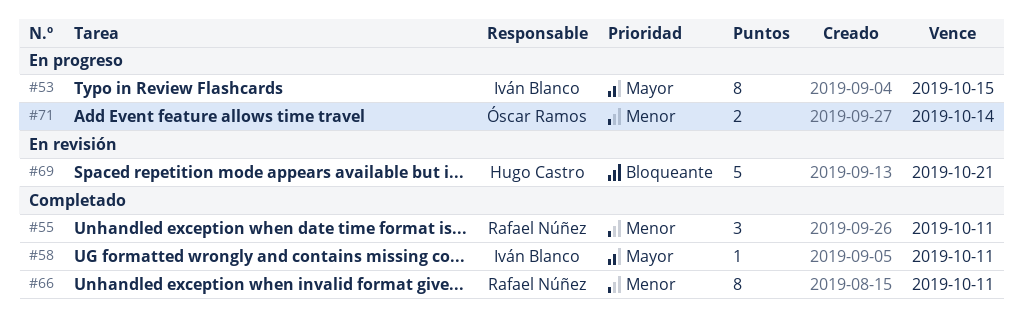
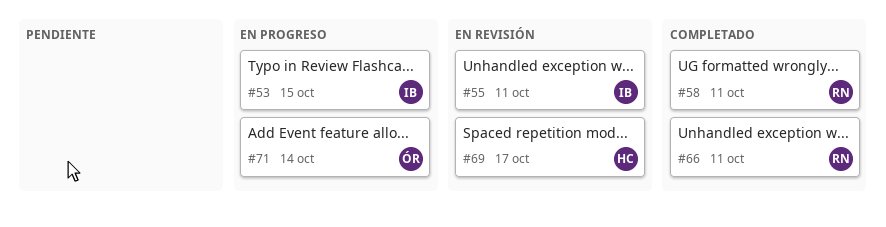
#55, status: Completado -> En revisión
#55, owner: Rafael Núñez -> Iván Blanco
#58, owner: Iván Blanco -> Rafael Núñez
#69, due: Oct 21 -> Oct 17

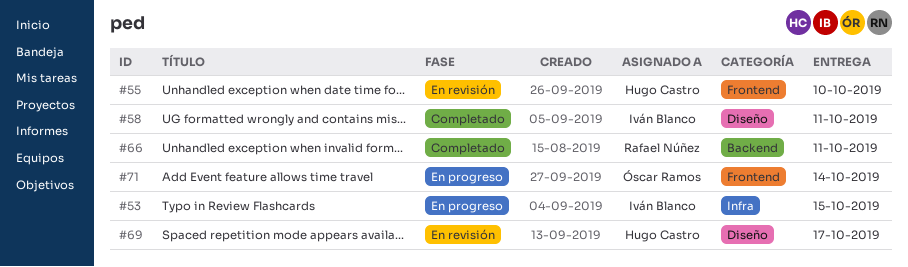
#55, owner: Iván Blanco -> Hugo Castro
#55, due: Oct 11 -> Oct 10
#58, owner: Rafael Núñez -> Iván Blanco

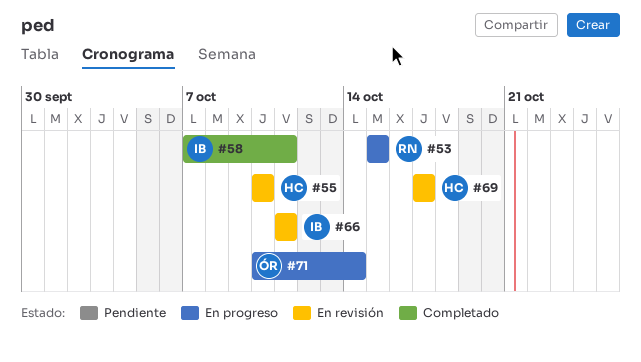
#53, owner: Iván Blanco -> Rafael Núñez
#66, status: Completado -> En revisión
#66, owner: Rafael Núñez -> Iván Blanco

